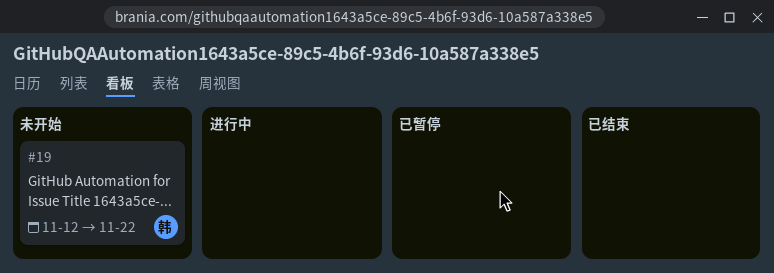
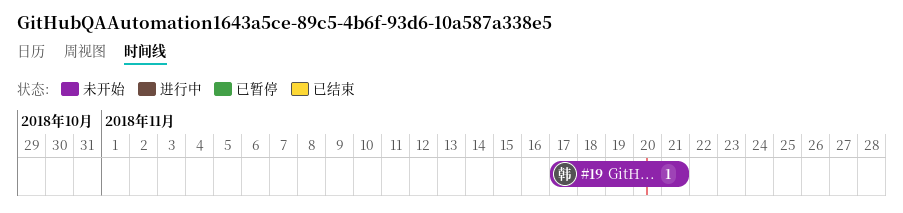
#19, start: Nov 12 -> Nov 17
#19, due: Nov 22 -> Nov 21

